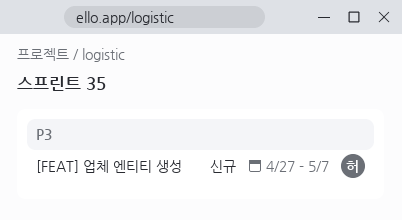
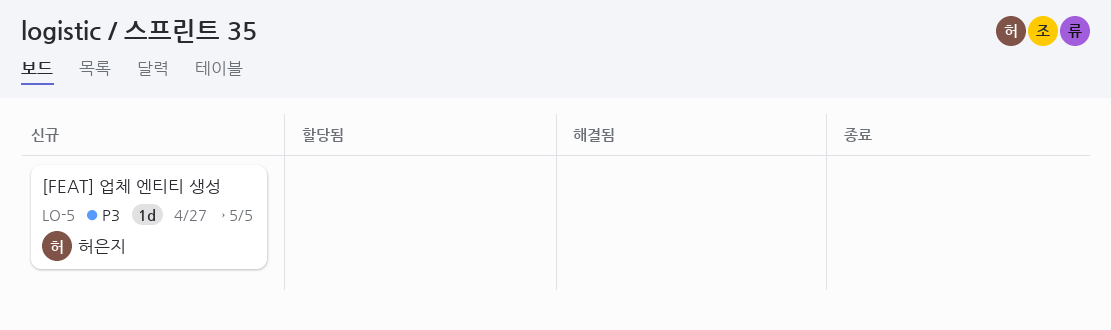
[FEAT] 업체 엔티티 생성, due: May 7 -> May 5

